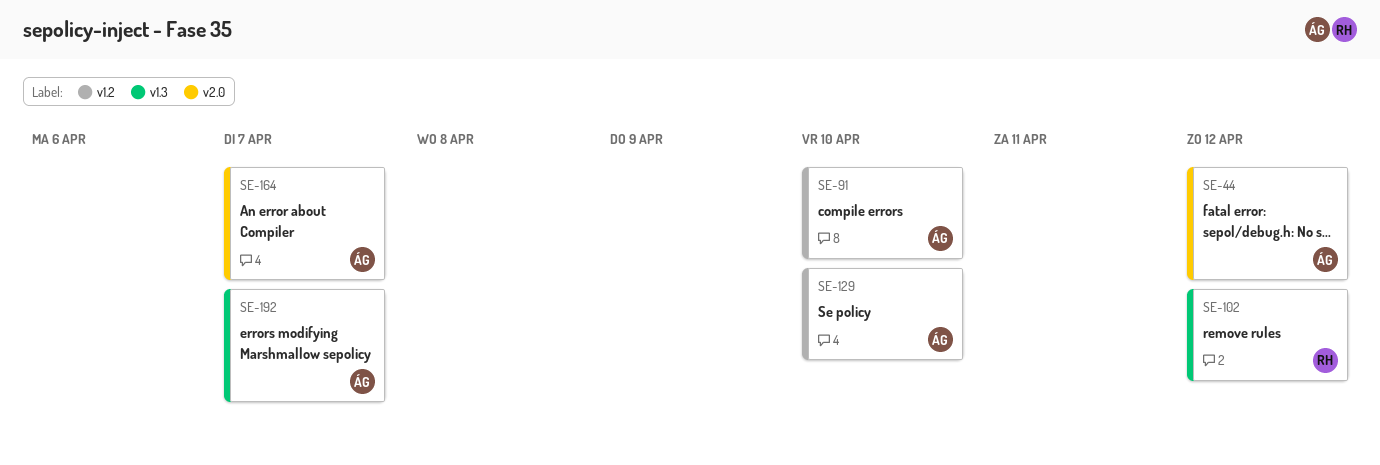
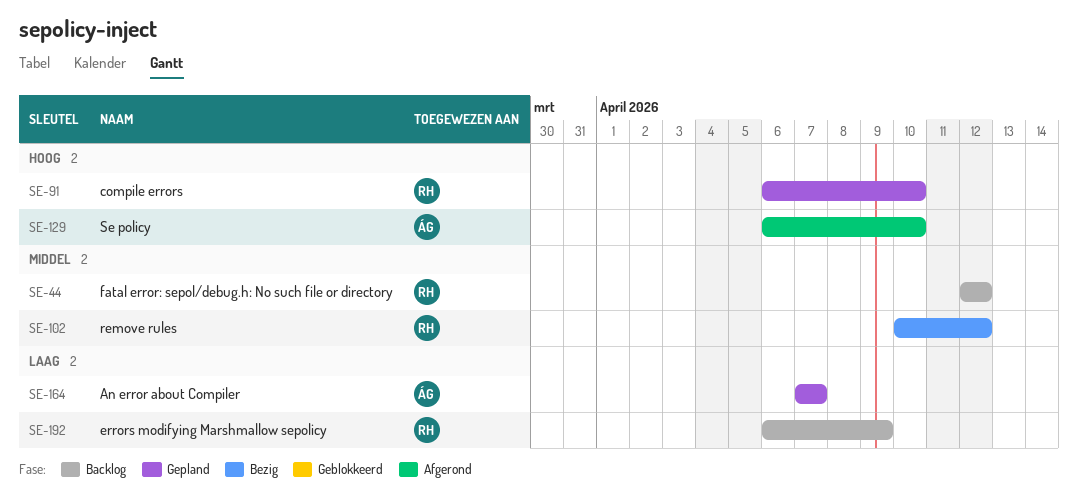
SE-44, owner: ÁG -> RH
SE-91, owner: ÁG -> RH
SE-192, owner: ÁG -> RH
SE-192, due: Apr 7 -> Apr 9

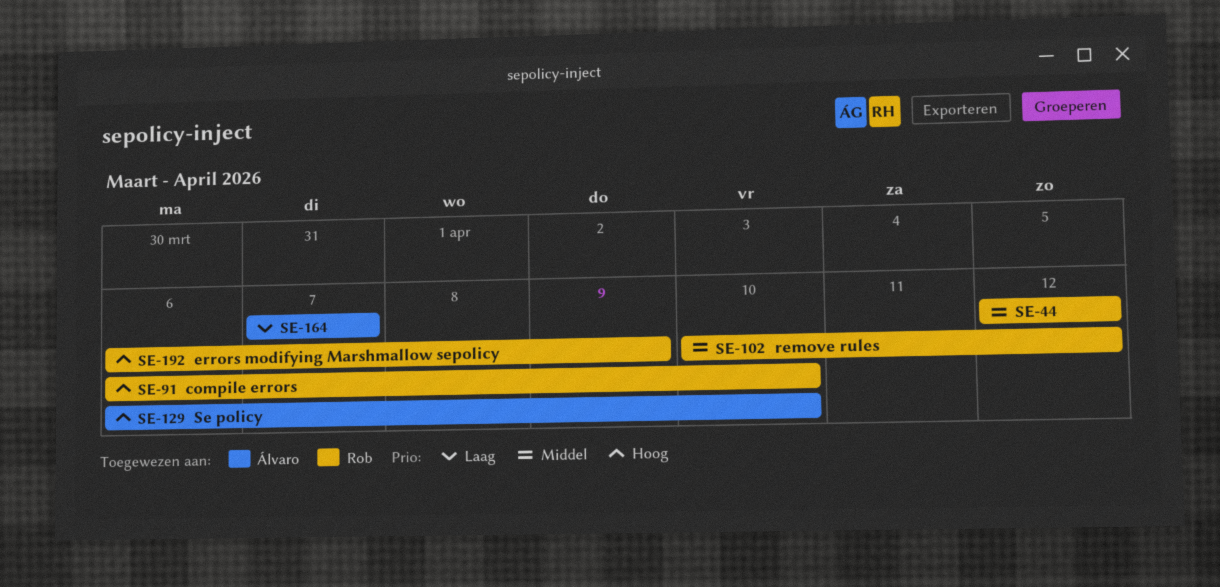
SE-192, priority: Laag -> Hoog

